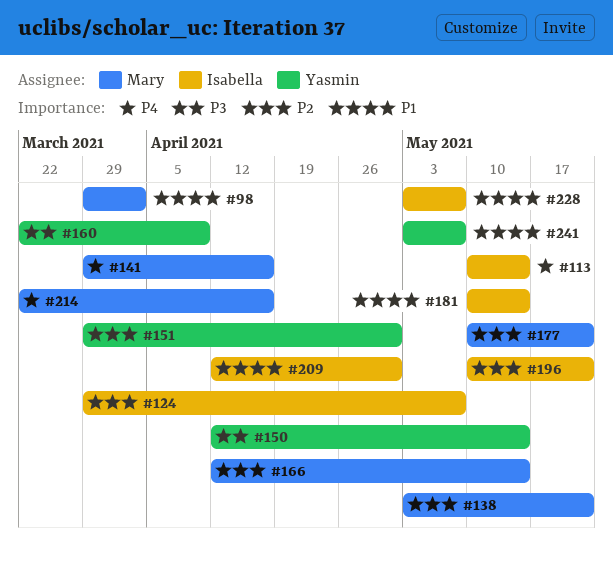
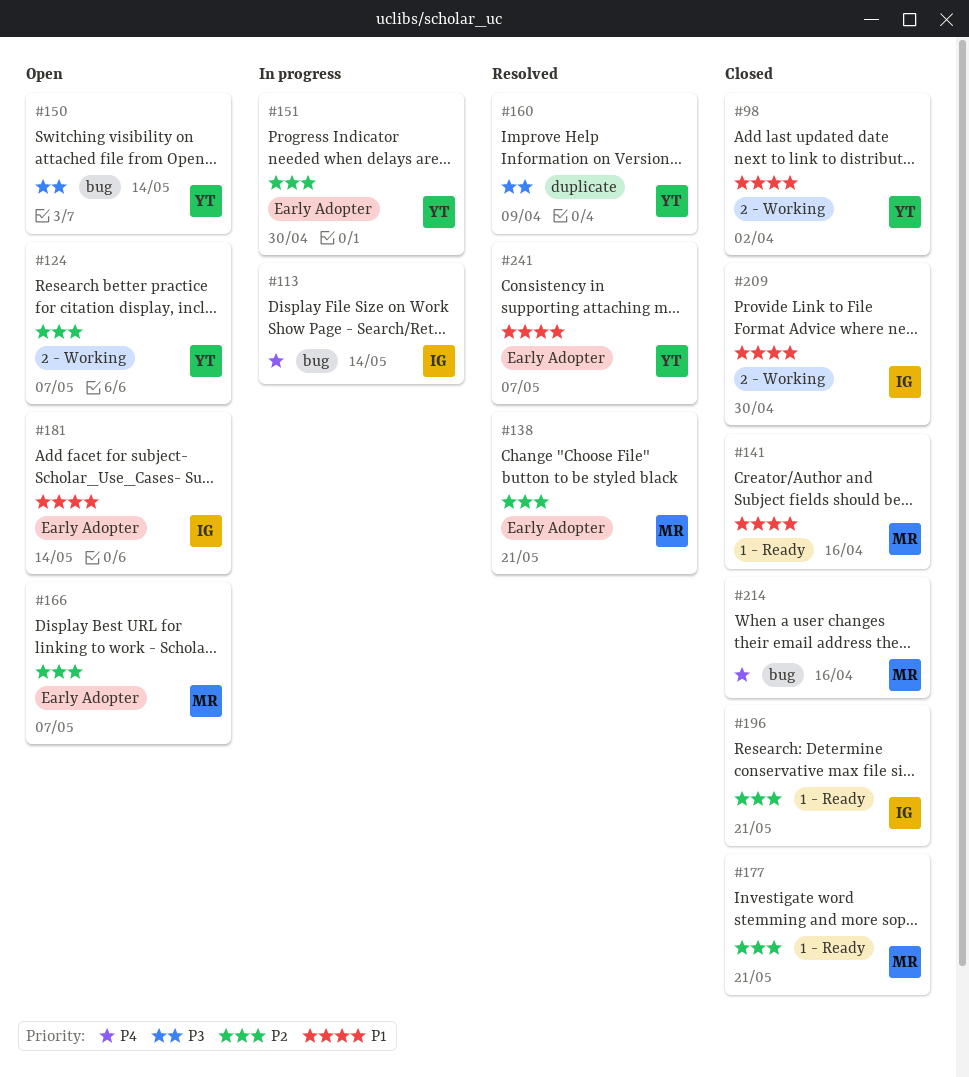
#98, owner: Mary -> Yasmin
#124, owner: Isabella -> Yasmin
#141, priority: P4 -> P1
#166, due: May 14 -> May 7
#228: present -> none

